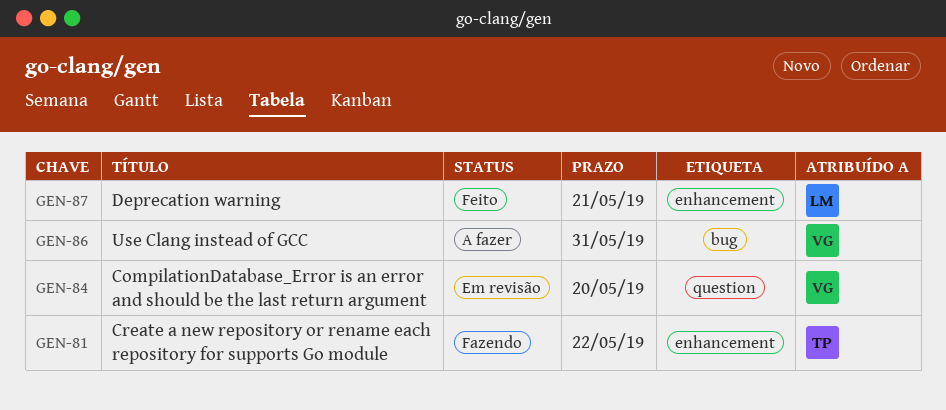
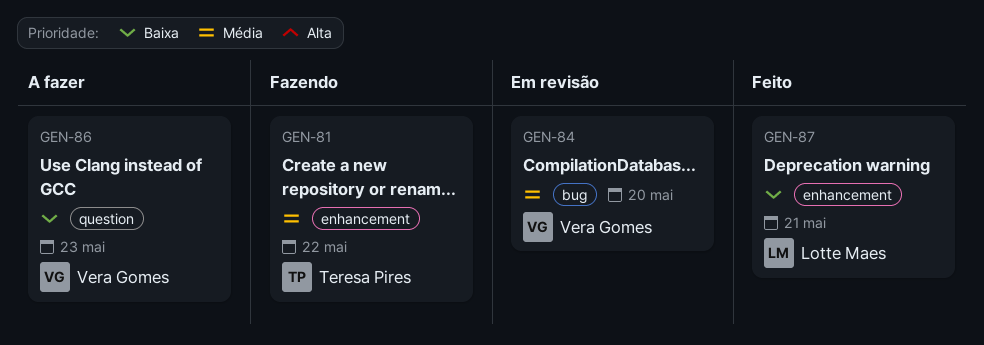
GEN-84, label: question -> bug
GEN-86, label: bug -> question
GEN-86, due: May 31 -> May 23

